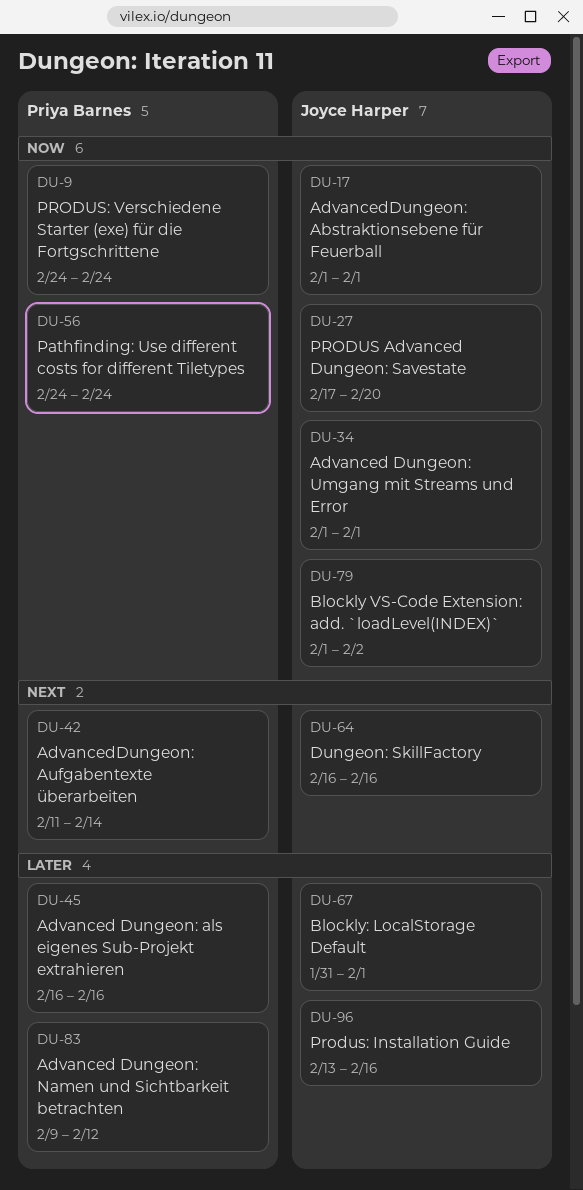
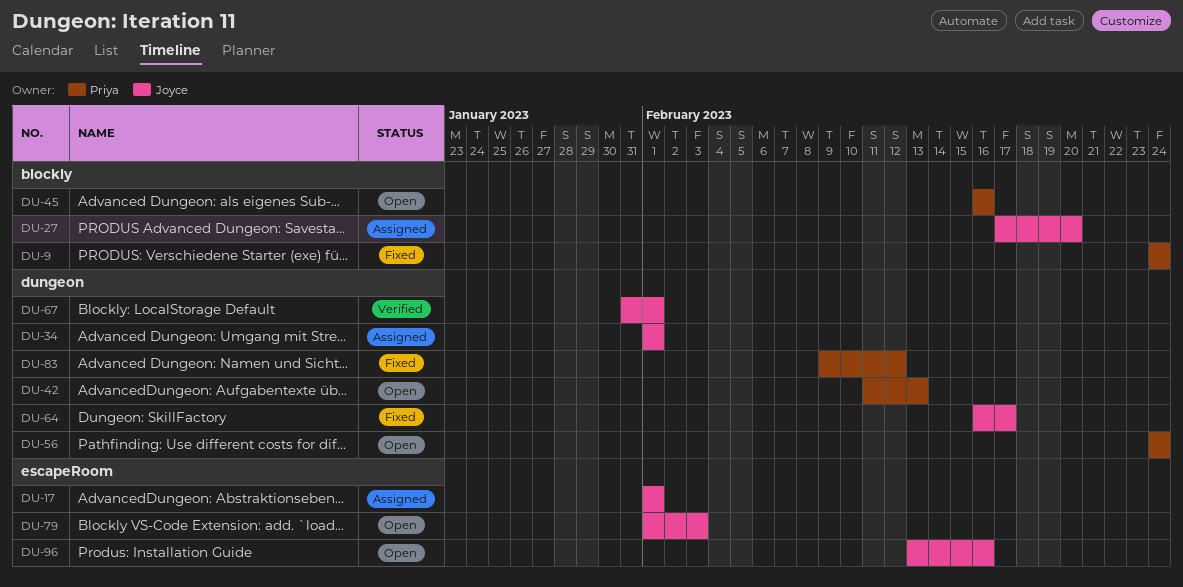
DU-42, due: Feb 14 -> Feb 13
DU-64, due: Feb 16 -> Feb 17
DU-79, due: Feb 2 -> Feb 3

